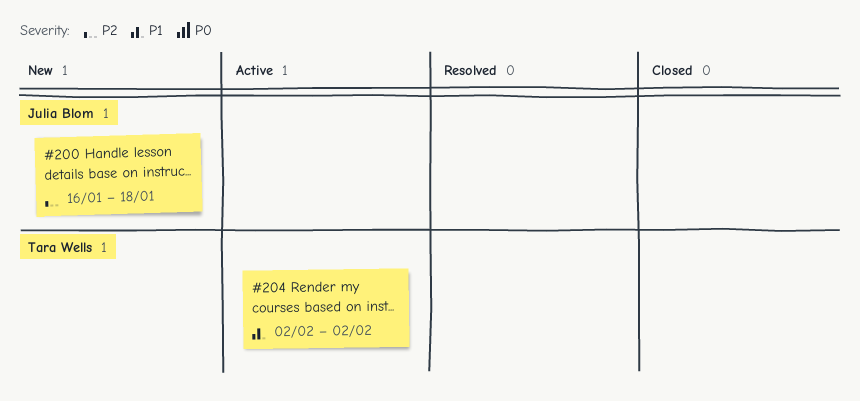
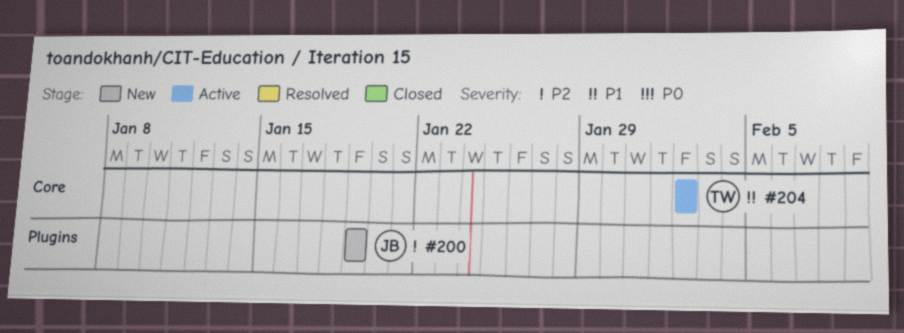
#200, start: Jan 16 -> Jan 19
#200, due: Jan 18 -> Jan 19

